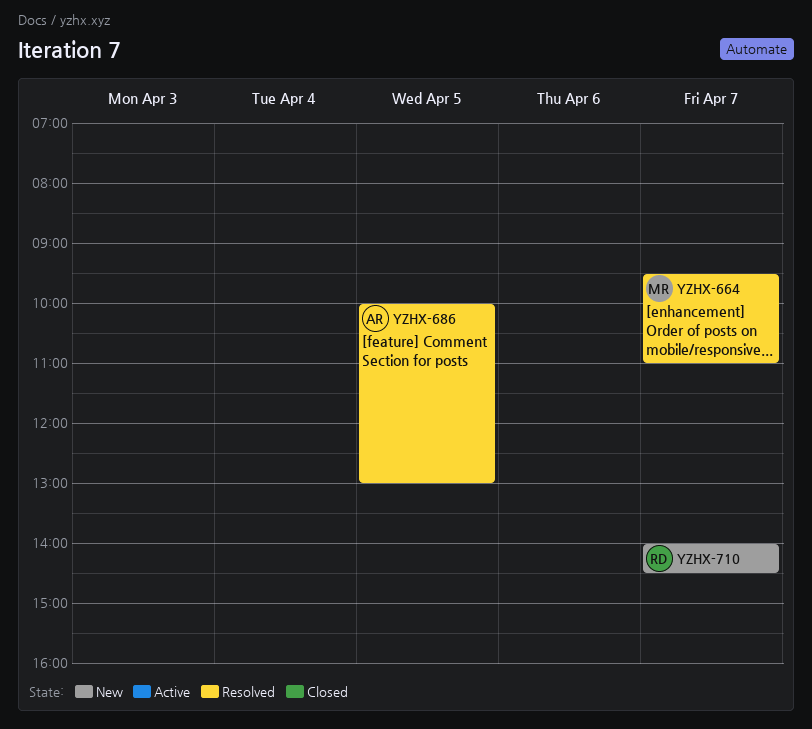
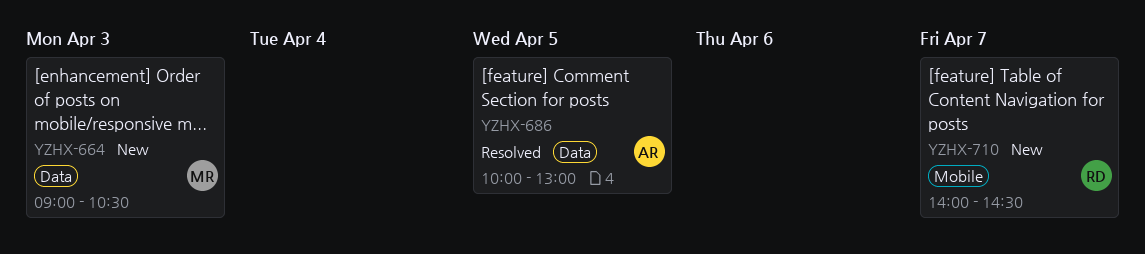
YZHX-664, status: Resolved -> New
YZHX-664, day: Apr 7 -> Apr 3
YZHX-664, begins: 09:30 -> 09:00
YZHX-664, ends: 11:00 -> 10:30

